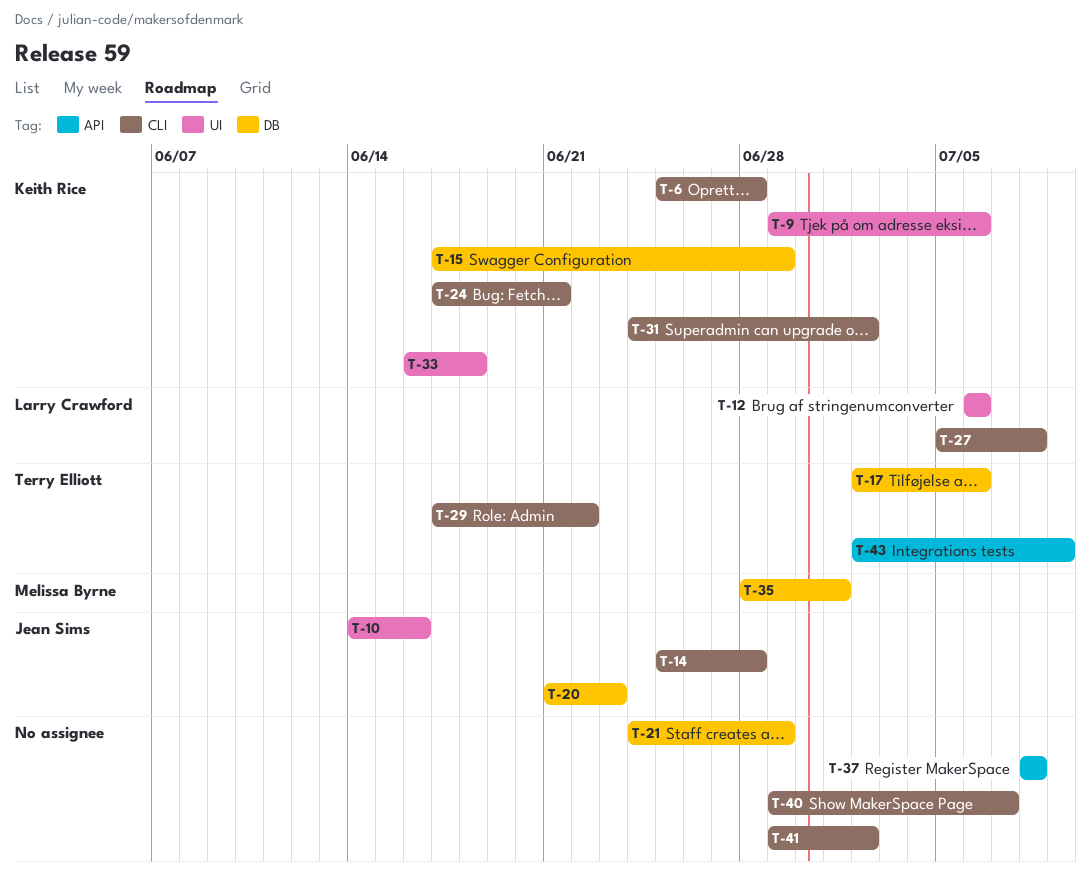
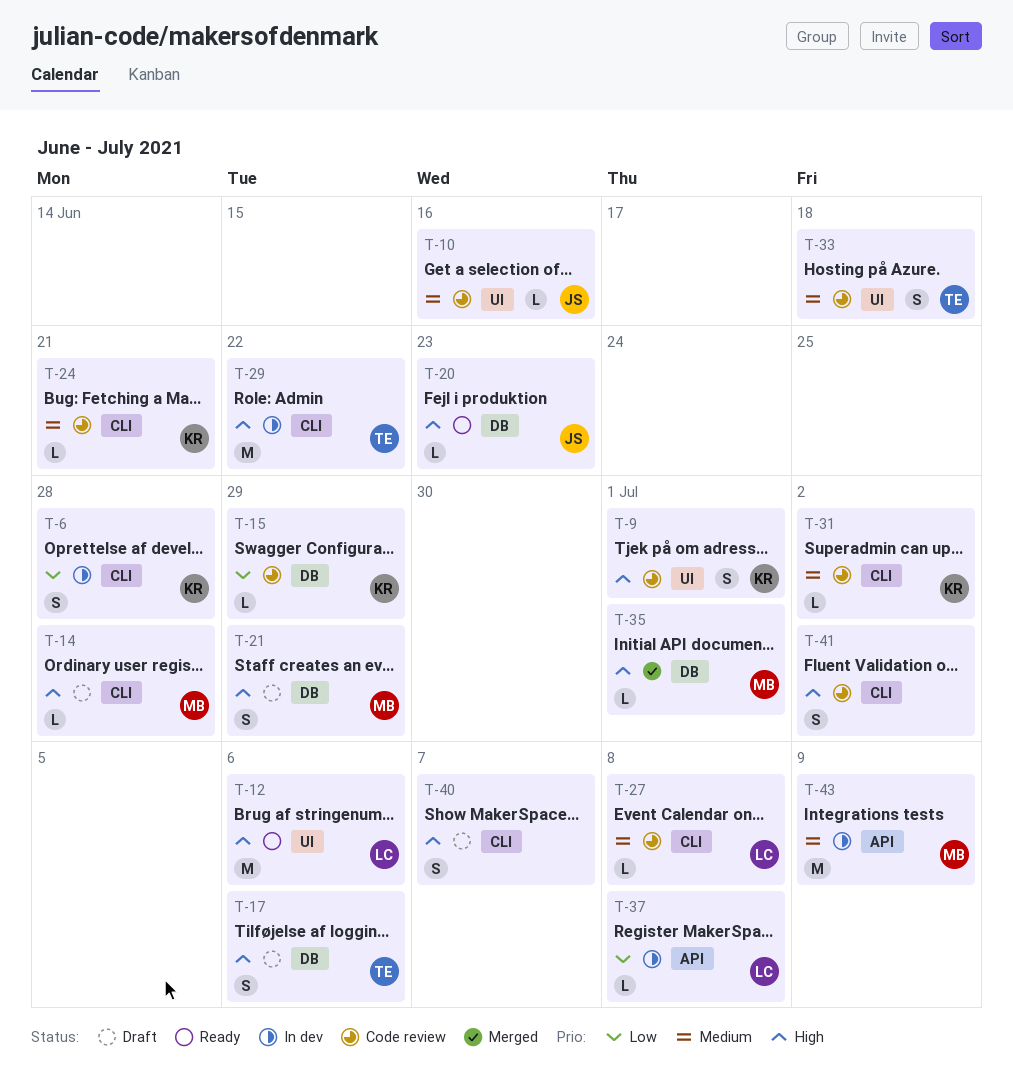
T-9, due: Jul 6 -> Jul 1
T-14, owner: Jean Sims -> Melissa Byrne
T-21, owner: none -> Melissa Byrne
T-33, owner: Keith Rice -> Terry Elliott
T-37, owner: none -> Larry Crawford
T-43, owner: Terry Elliott -> Melissa Byrne

